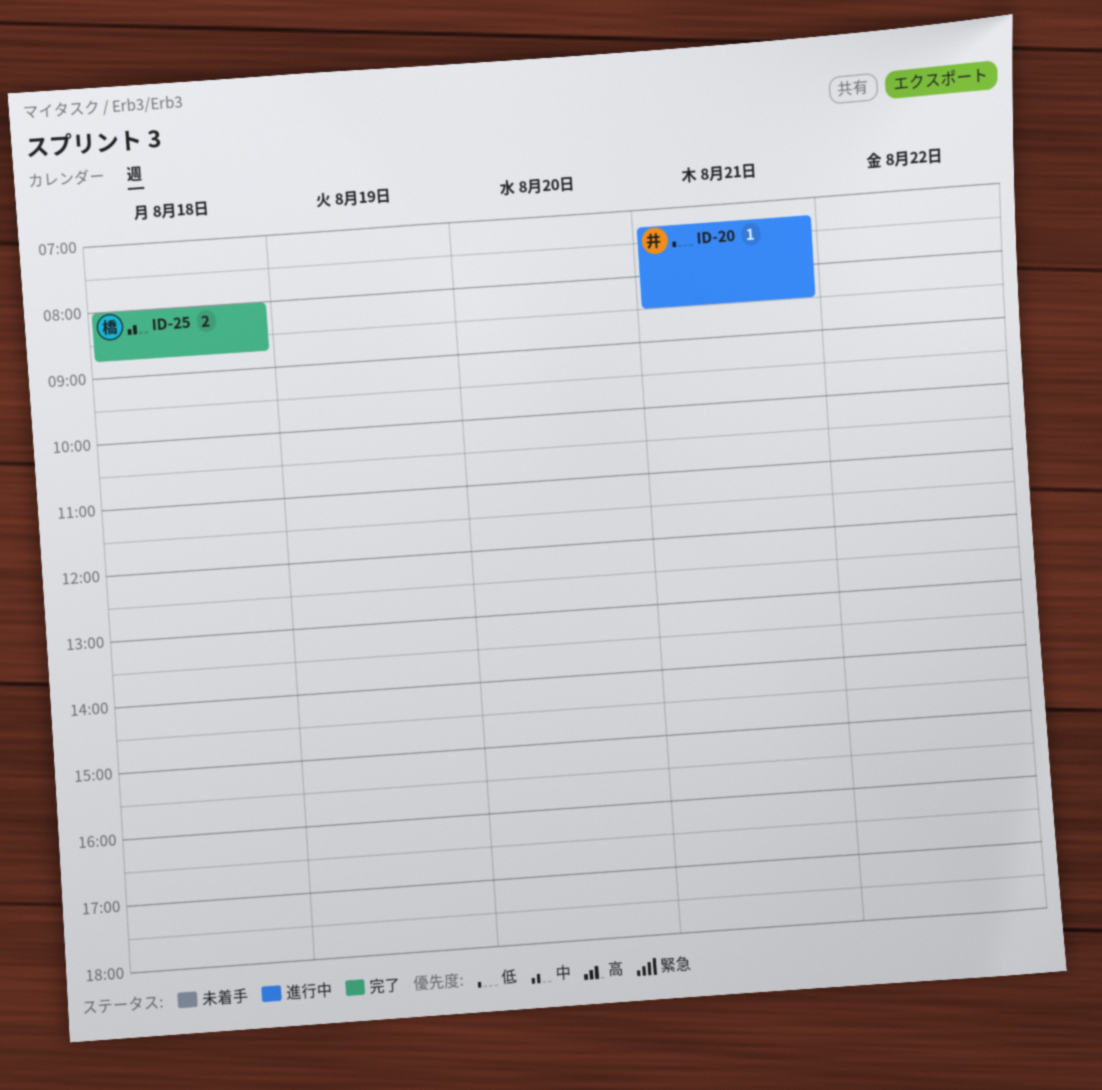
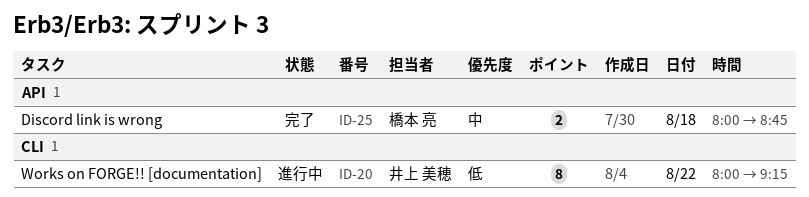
ID-20, estimate: 1 -> 8
ID-20, day: Aug 21 -> Aug 22
ID-20, begins: 07:15 -> 08:00
ID-20, ends: 08:30 -> 09:15

